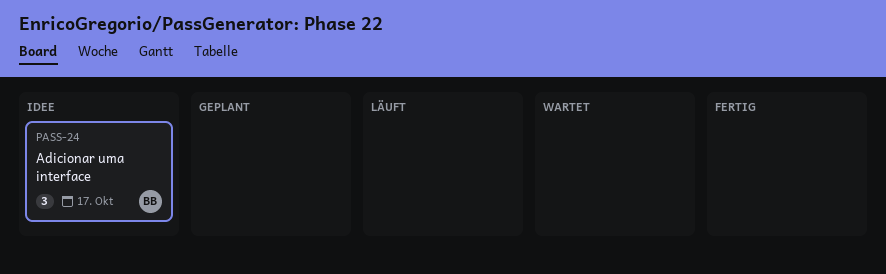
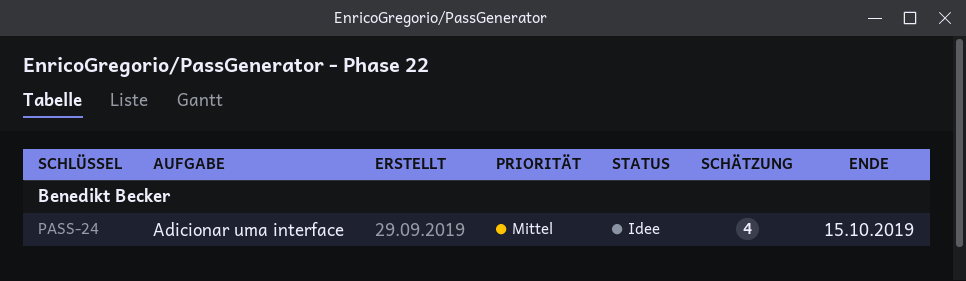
PASS-24, estimate: 3 -> 4
PASS-24, due: Oct 17 -> Oct 15

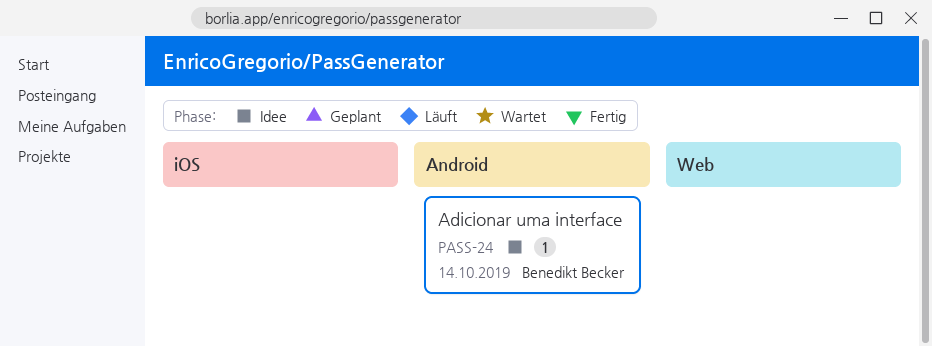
PASS-24, estimate: 4 -> 1
PASS-24, due: Oct 15 -> Oct 14

